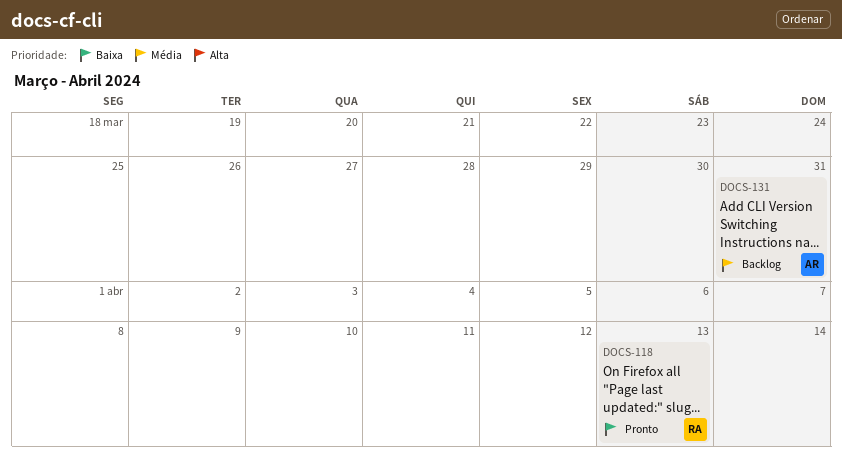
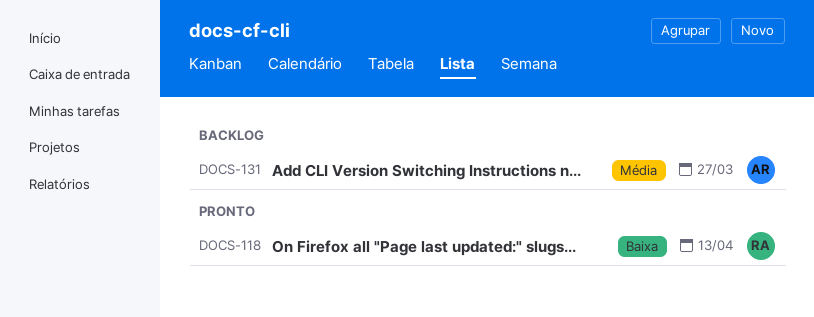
DOCS-131, due: Mar 31 -> Mar 27

